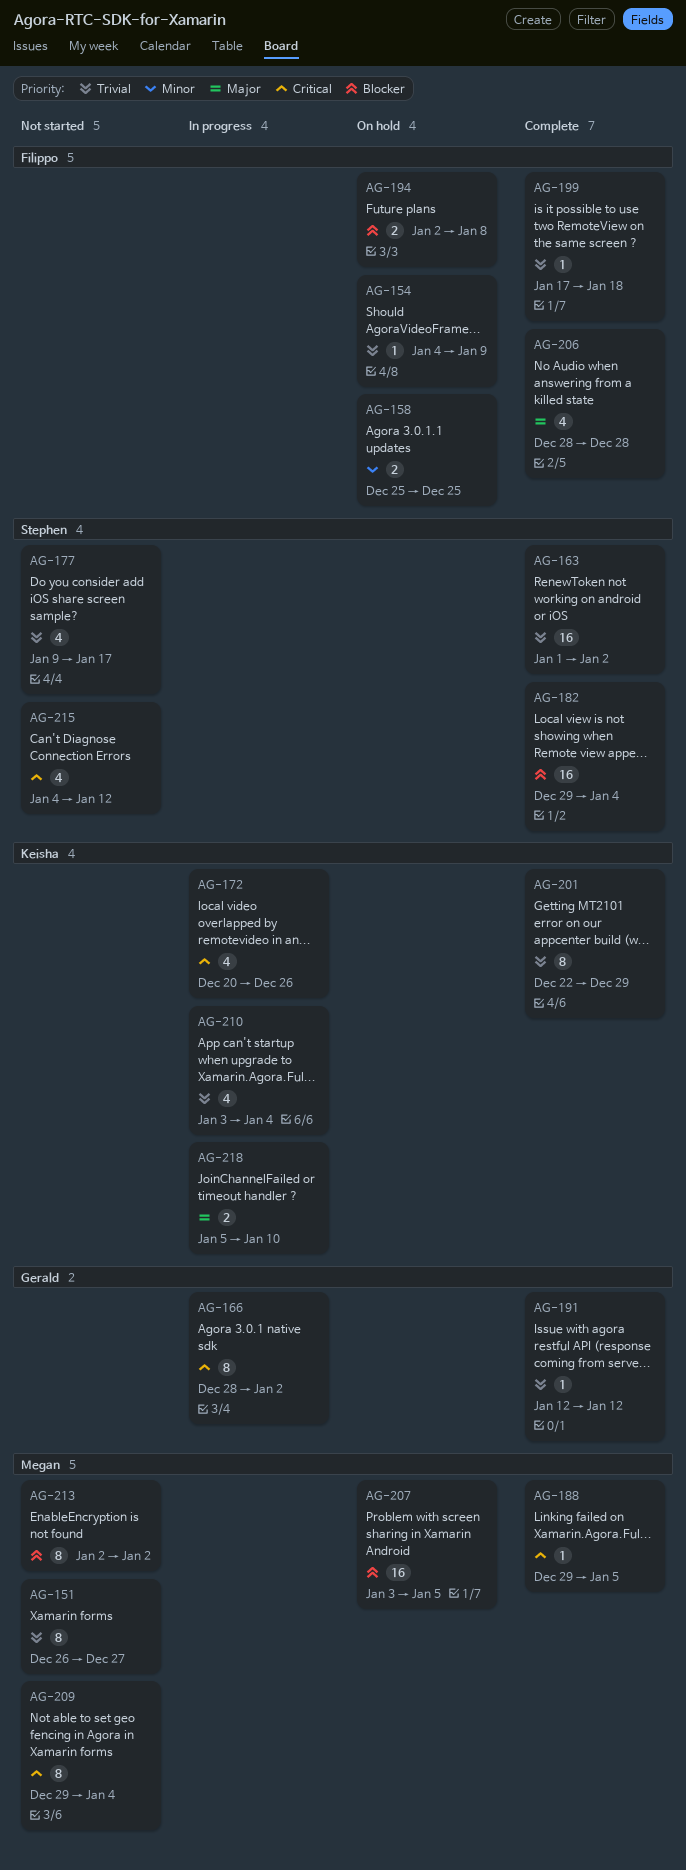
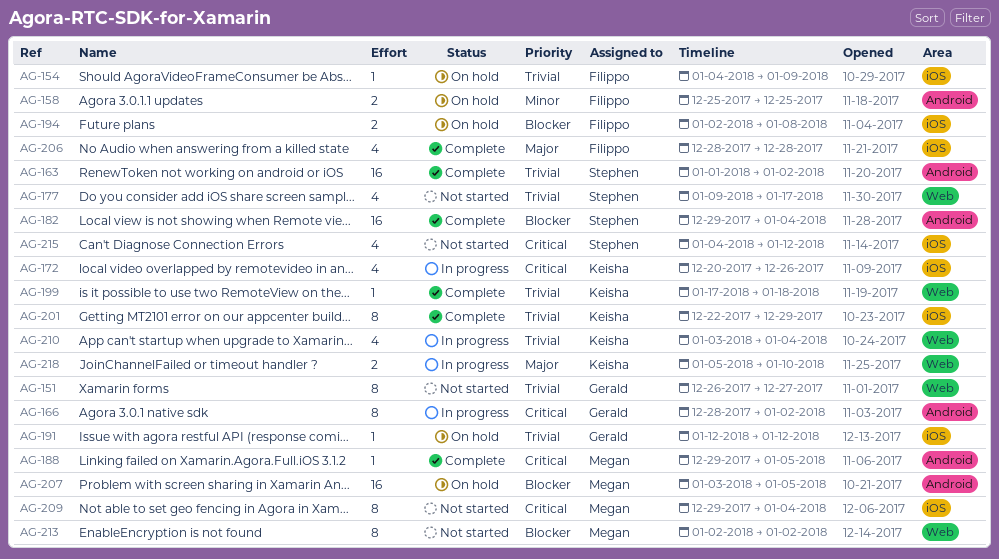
AG-151, owner: Megan -> Gerald
AG-191, status: Complete -> On hold
AG-199, owner: Filippo -> Keisha

